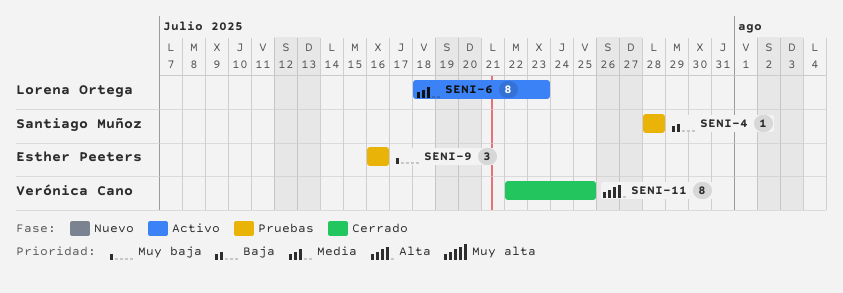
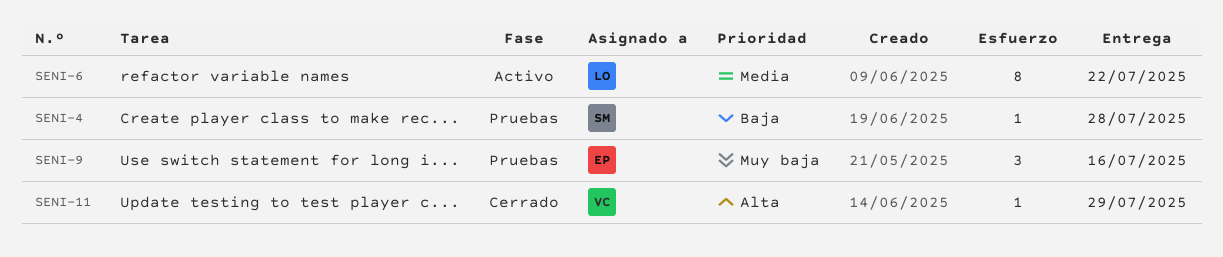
SENI-6, due: Jul 23 -> Jul 22
SENI-11, estimate: 8 -> 1
SENI-11, due: Jul 25 -> Jul 29

